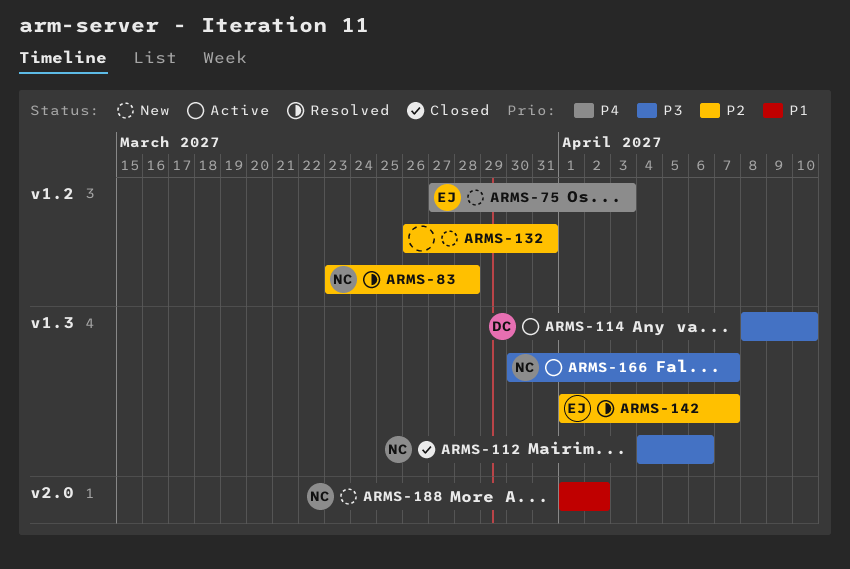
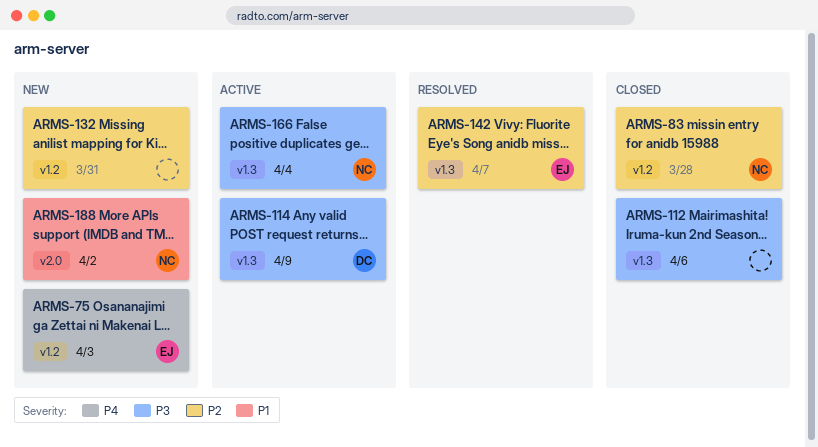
ARMS-83, status: Resolved -> Closed
ARMS-112, owner: NC -> none
ARMS-114, due: Apr 10 -> Apr 9
ARMS-166, due: Apr 7 -> Apr 4

